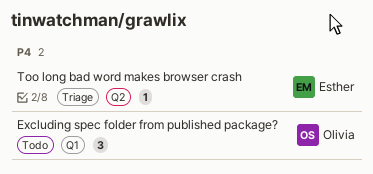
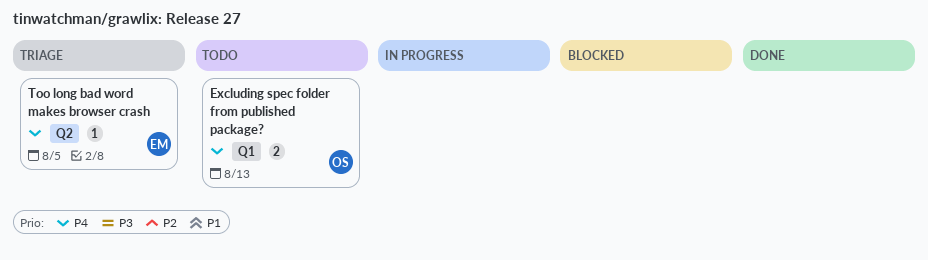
Excluding spec folder from published package?, estimate: 3 -> 2

